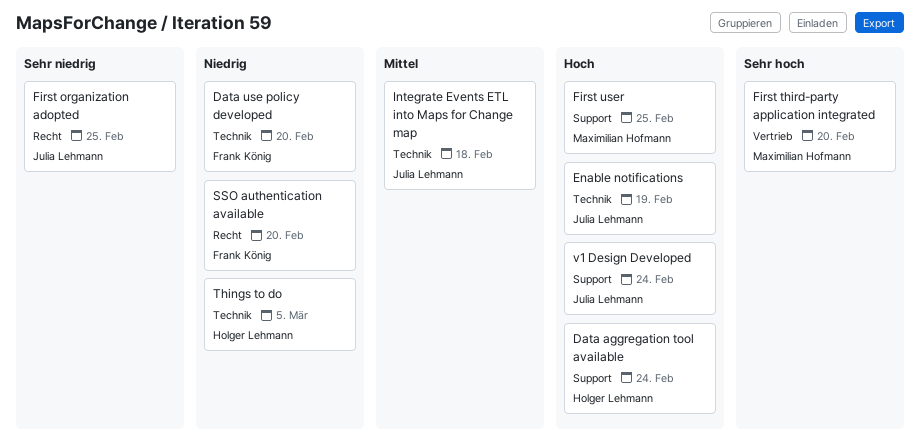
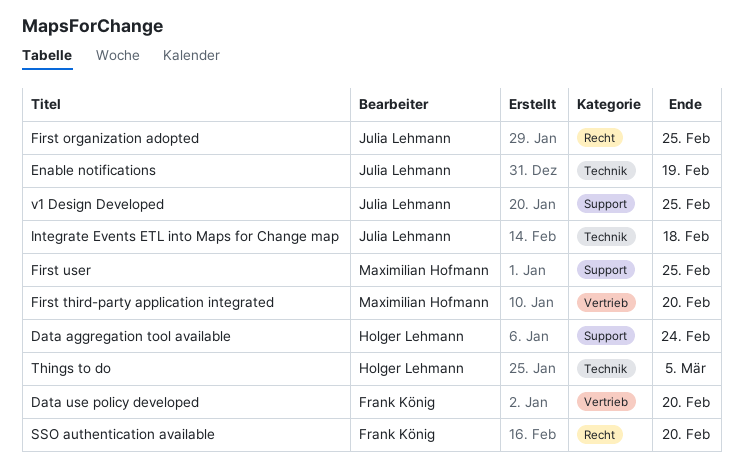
Data use policy developed, label: Technik -> Vertrieb
v1 Design Developed, due: Feb 24 -> Feb 25

